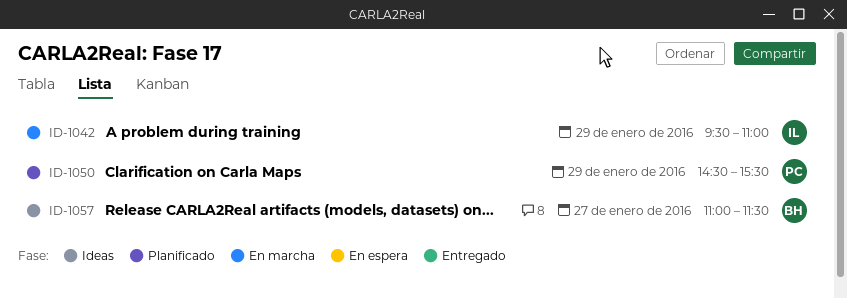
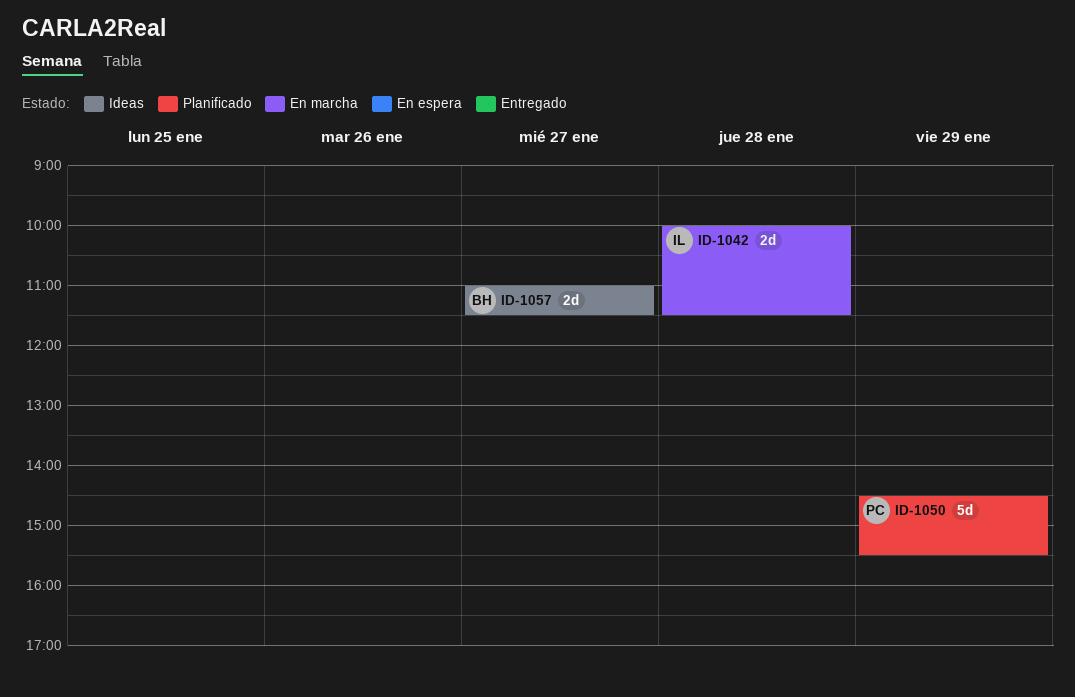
ID-1042, day: Jan 29 -> Jan 28
ID-1042, begins: 09:30 -> 10:00
ID-1042, ends: 11:00 -> 11:30

